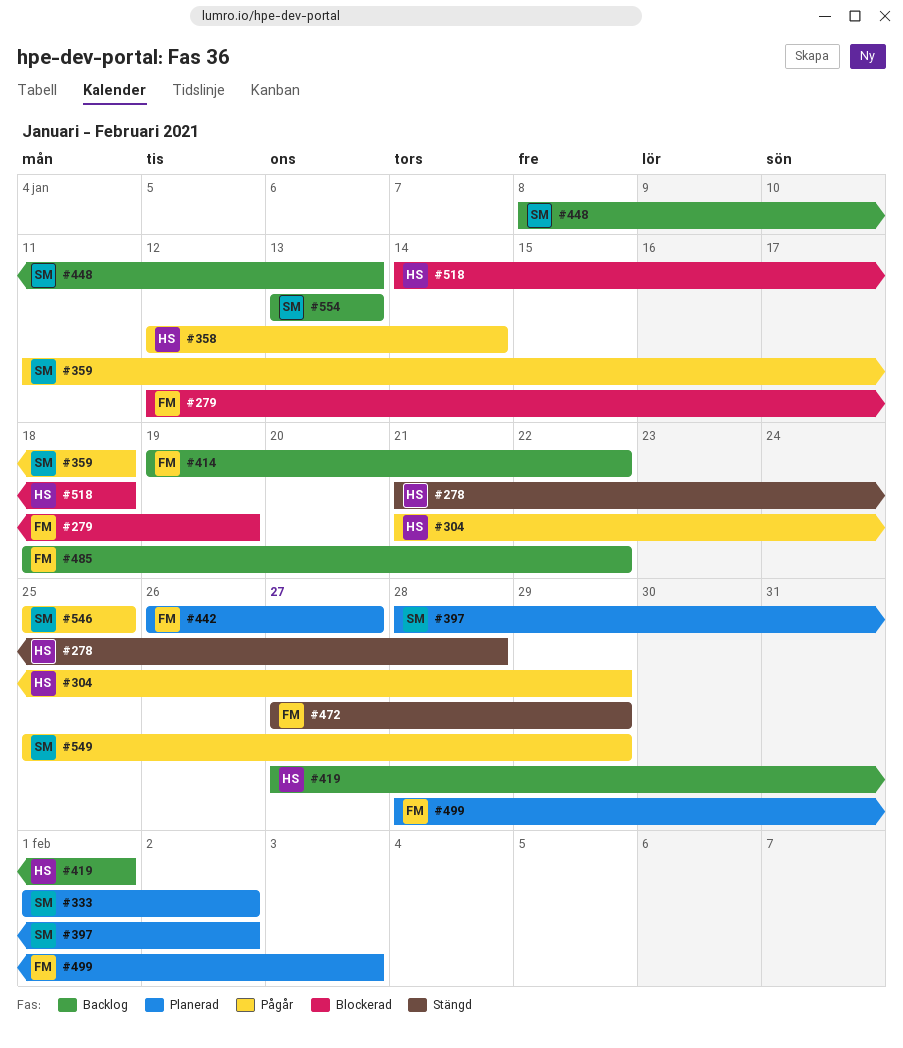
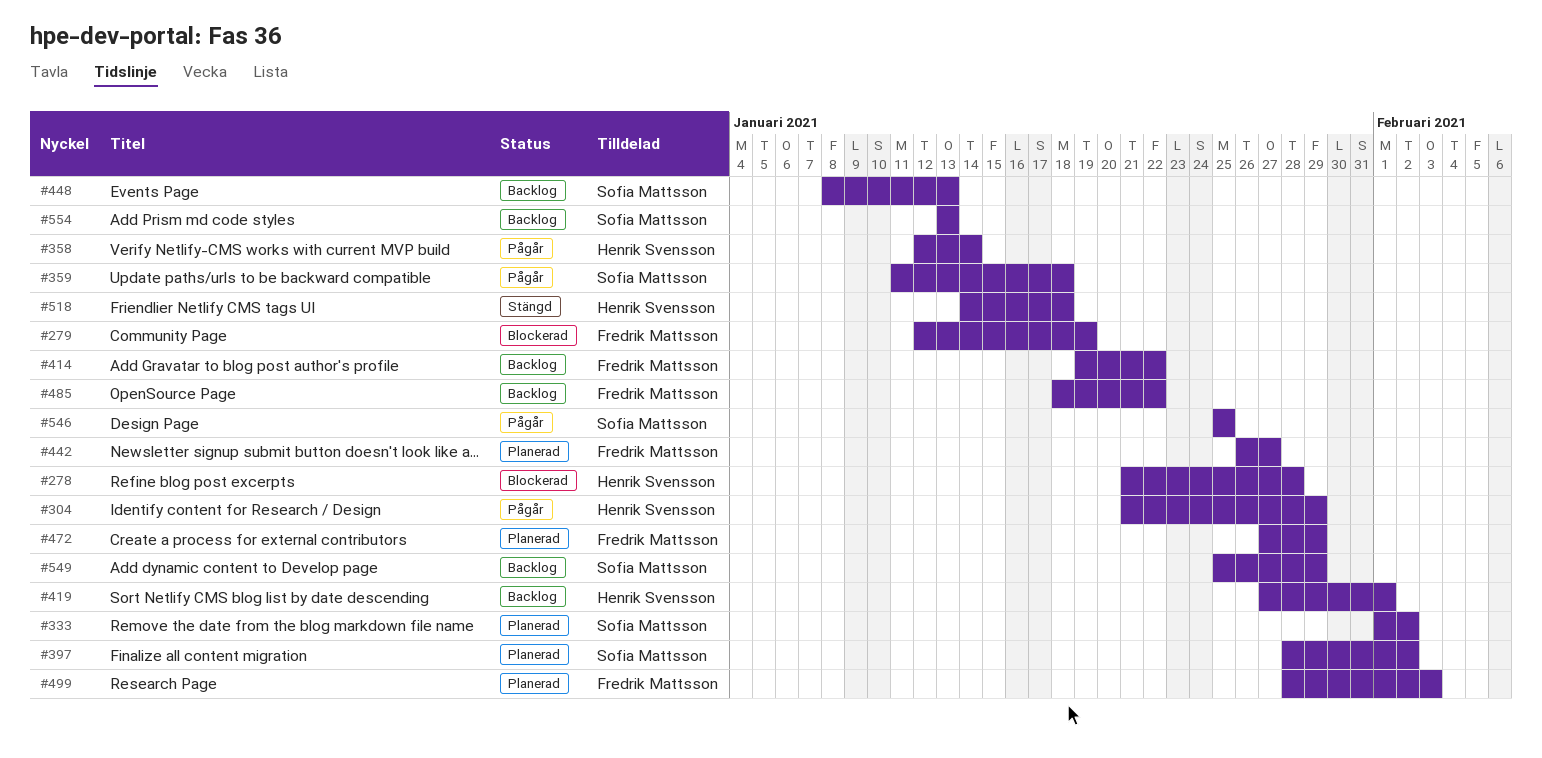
#278, status: Stängd -> Blockerad
#472, status: Stängd -> Planerad
#518, status: Blockerad -> Stängd
#549, status: Pågår -> Backlog

